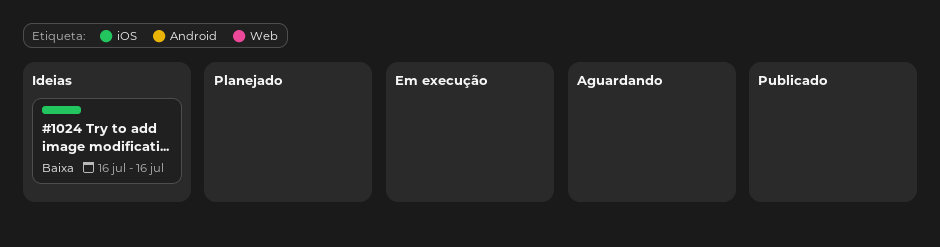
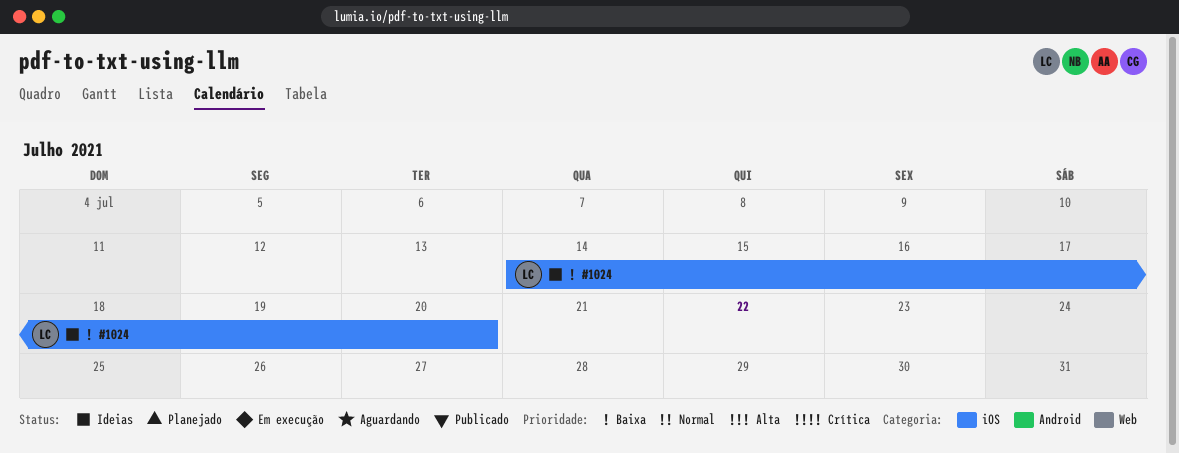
#1024, start: Jul 16 -> Jul 14
#1024, due: Jul 16 -> Jul 20

